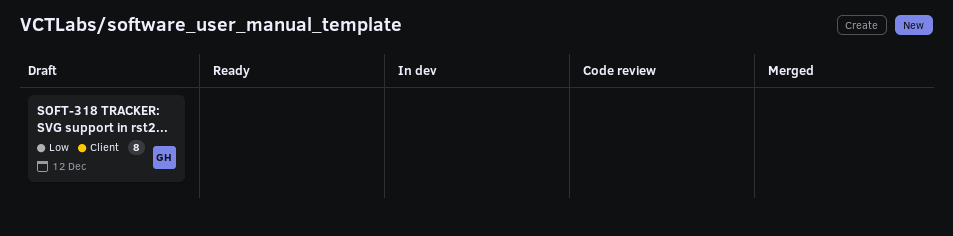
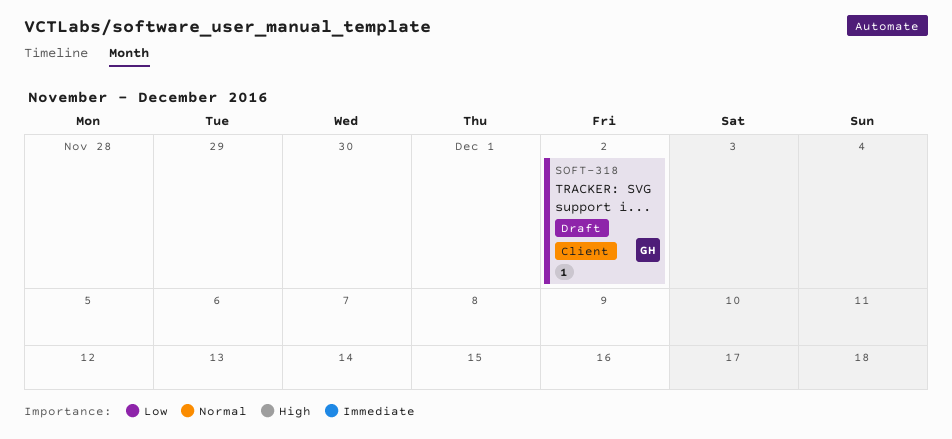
SOFT-318, estimate: 8 -> 1
SOFT-318, due: Dec 12 -> Dec 2

